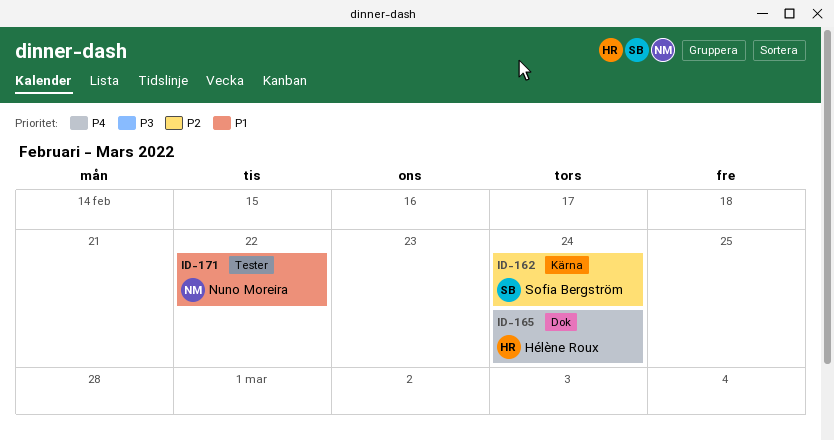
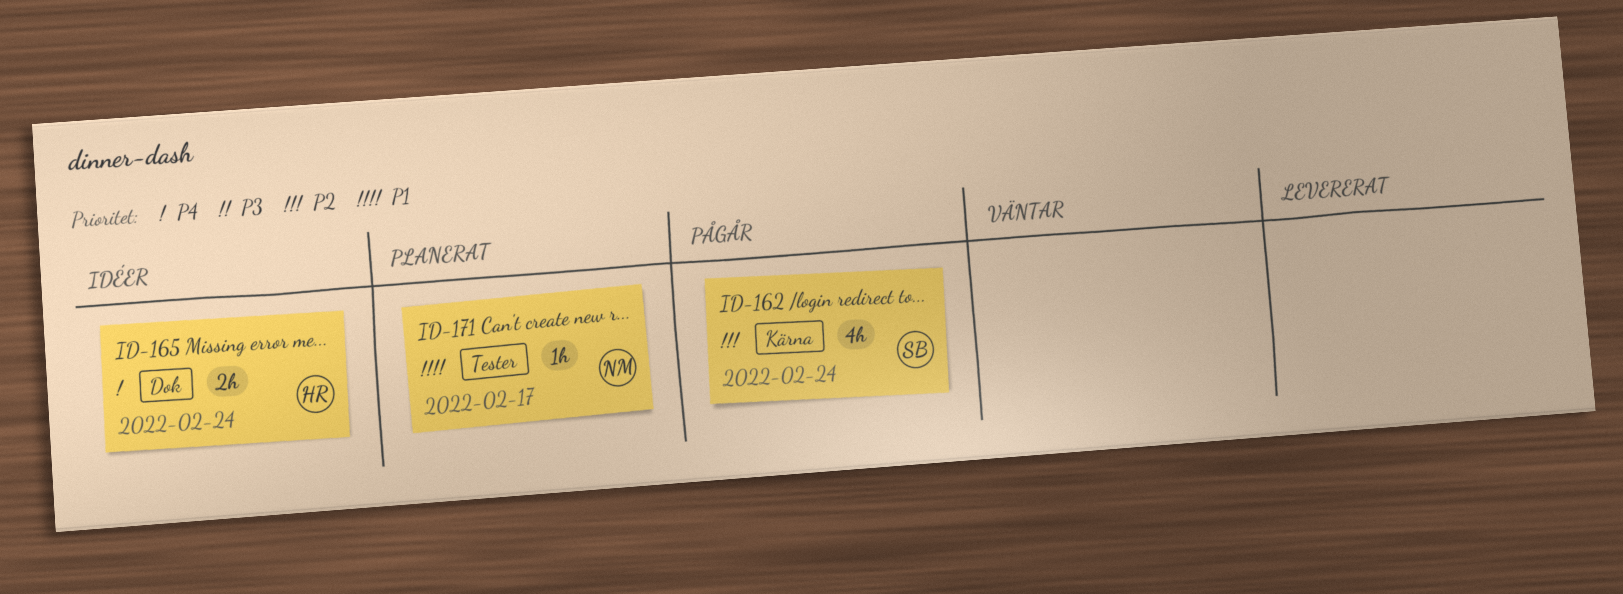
ID-171, due: Feb 22 -> Feb 17

